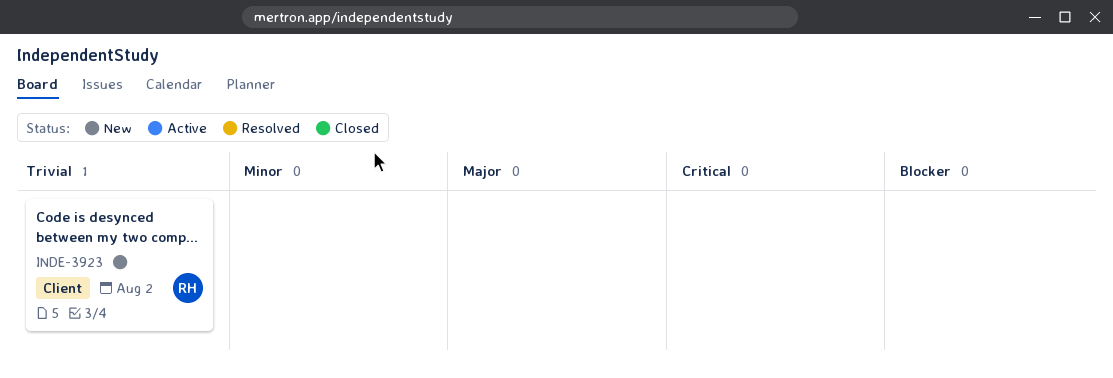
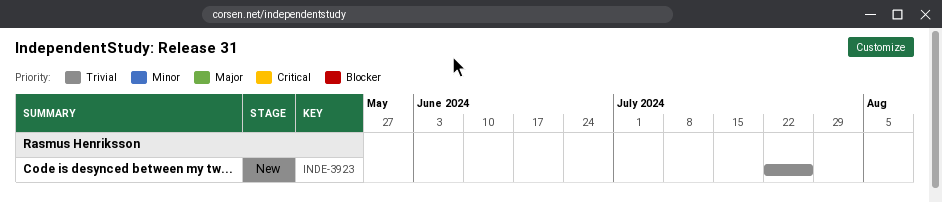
INDE-3923, due: Aug 2 -> Jul 26

